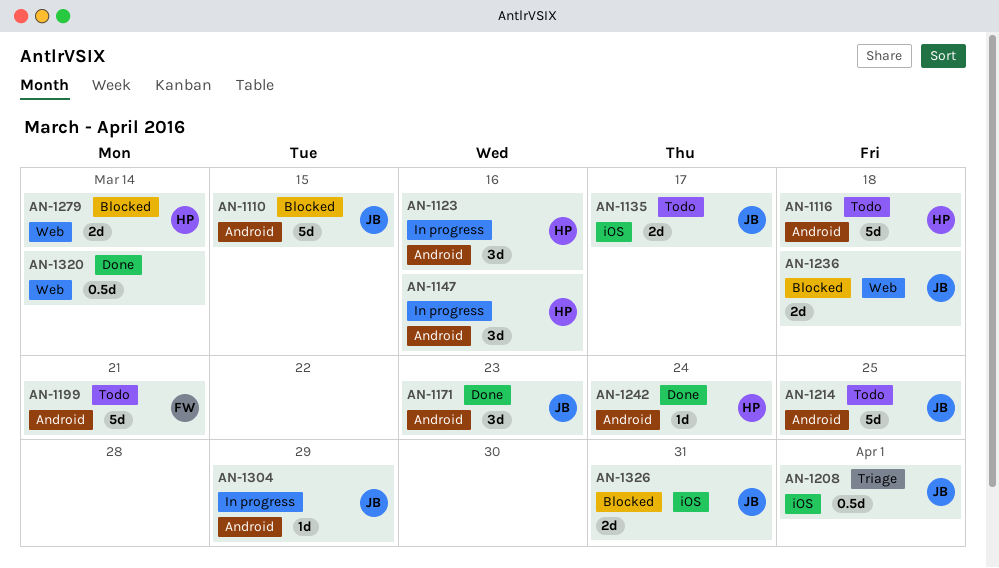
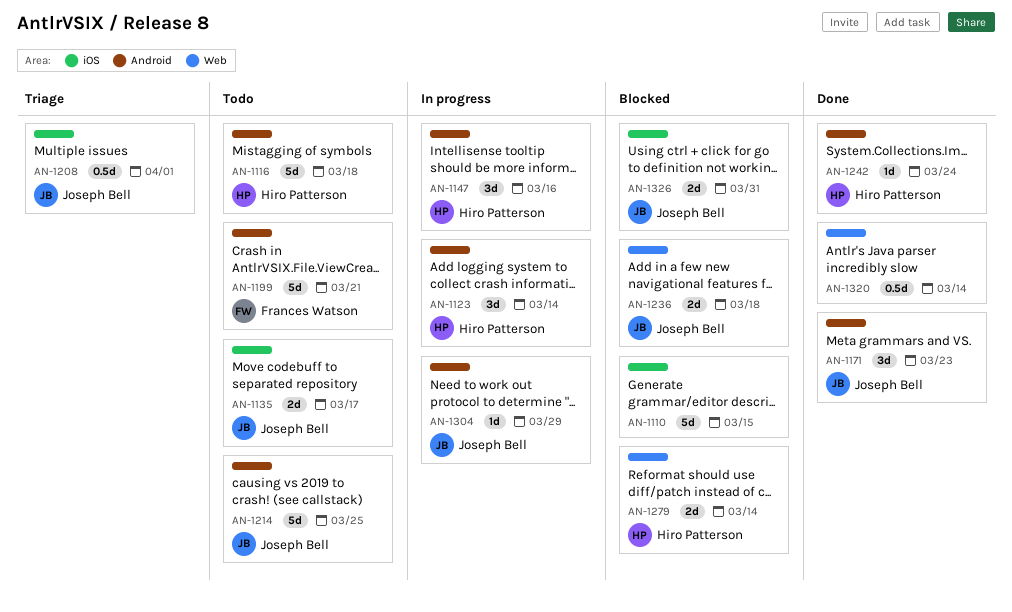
AN-1110, owner: Joseph Bell -> none
AN-1110, label: Android -> iOS
AN-1123, due: Mar 16 -> Mar 14

